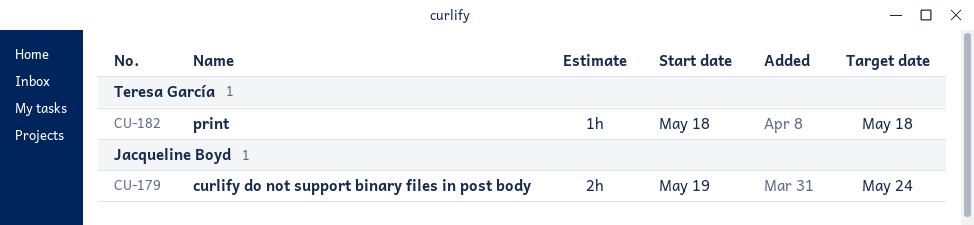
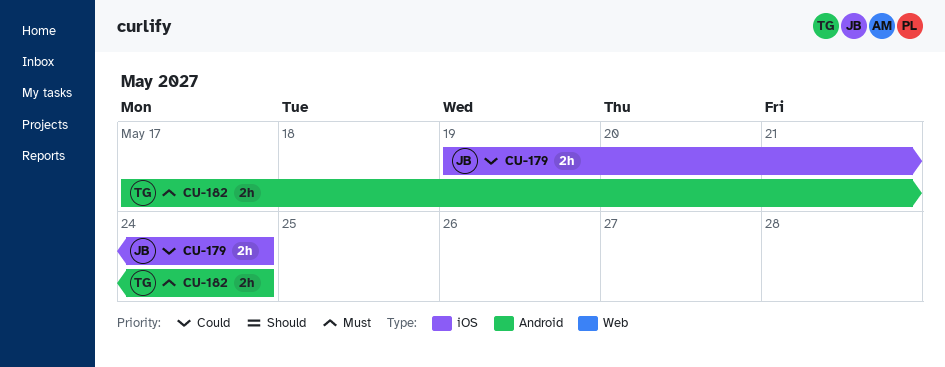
CU-182, estimate: 1h -> 2h
CU-182, start: May 18 -> May 17
CU-182, due: May 18 -> May 24

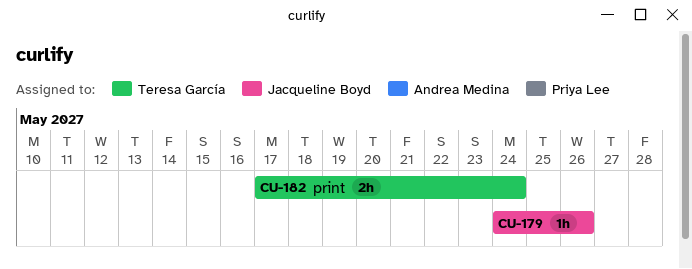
CU-179, estimate: 2h -> 1h
CU-179, start: May 19 -> May 24
CU-179, due: May 24 -> May 26

